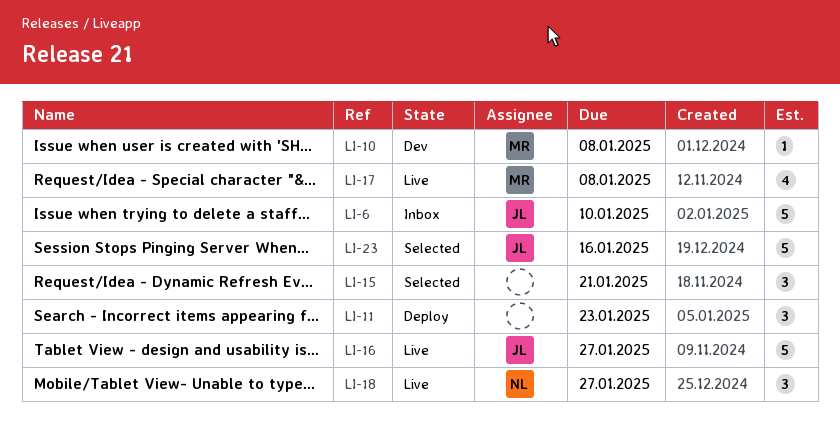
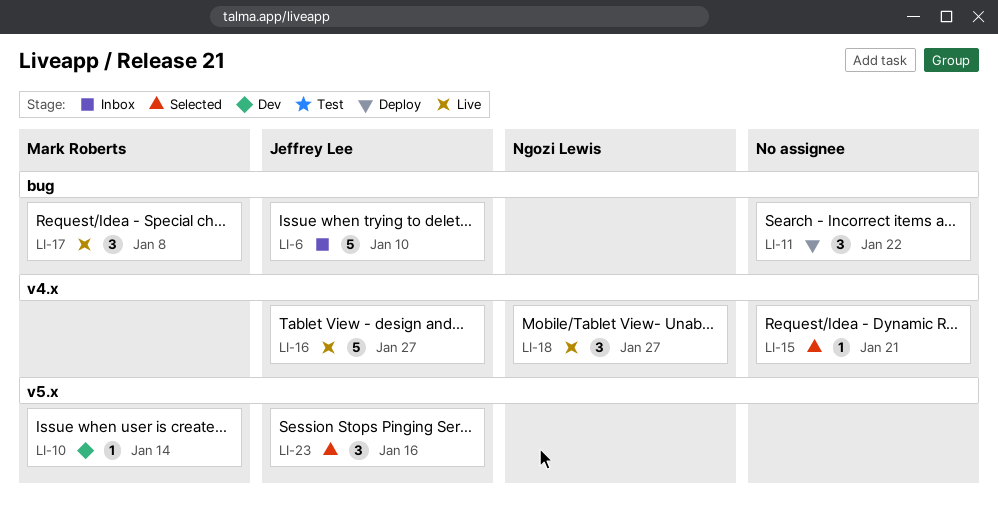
LI-10, due: Jan 8 -> Jan 14
LI-11, due: Jan 23 -> Jan 22
LI-15, estimate: 3 -> 1
LI-17, estimate: 4 -> 3
LI-23, estimate: 5 -> 3

